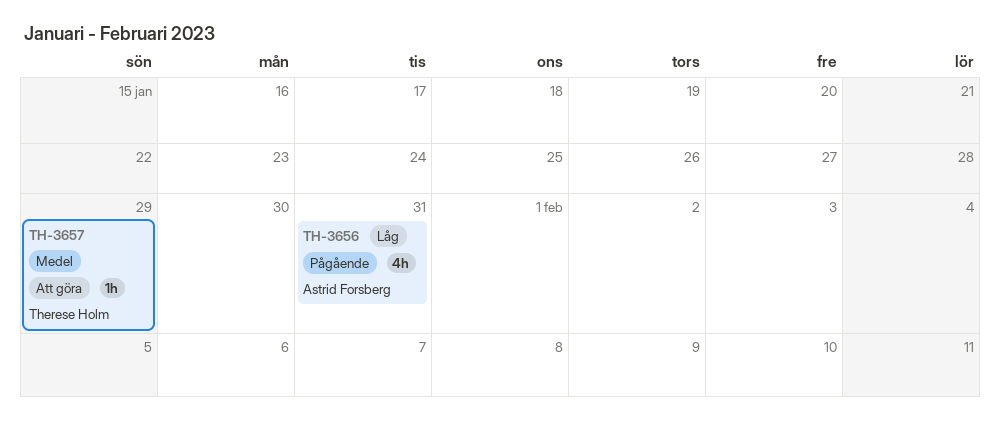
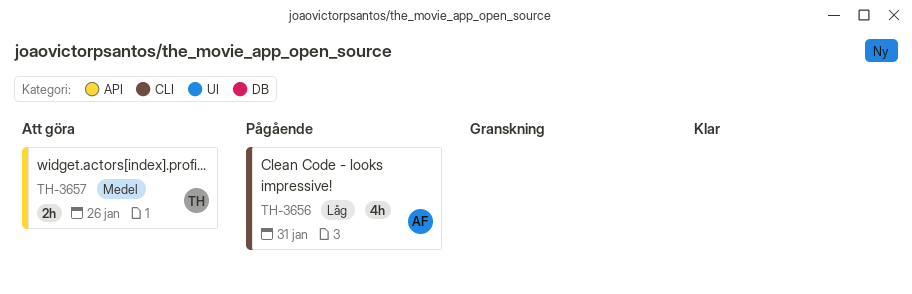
TH-3657, estimate: 1h -> 2h
TH-3657, due: Jan 29 -> Jan 26

